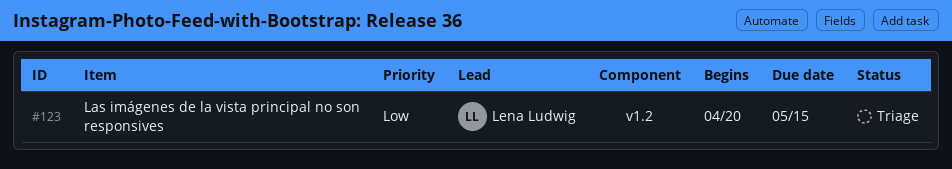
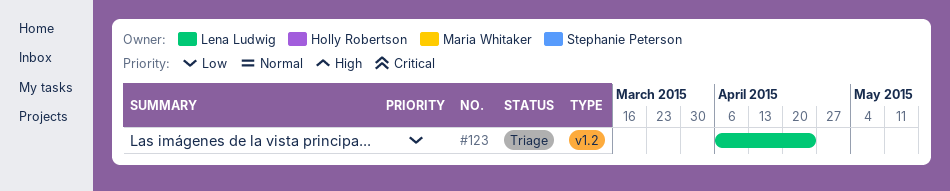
#123, start: Apr 20 -> Apr 6
#123, due: May 15 -> Apr 24

